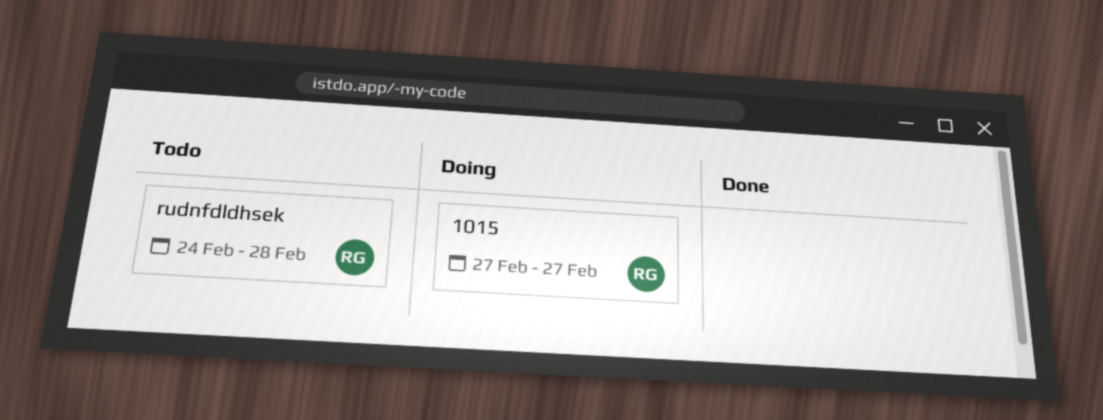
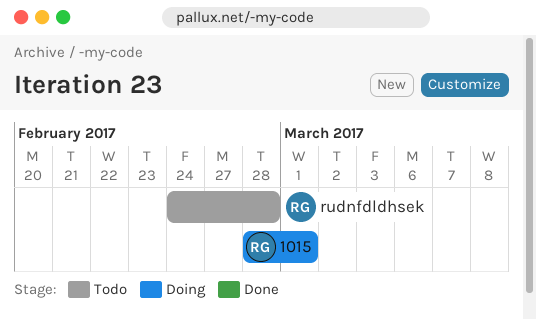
1015, start: Feb 27 -> Feb 28
1015, due: Feb 27 -> Mar 1

